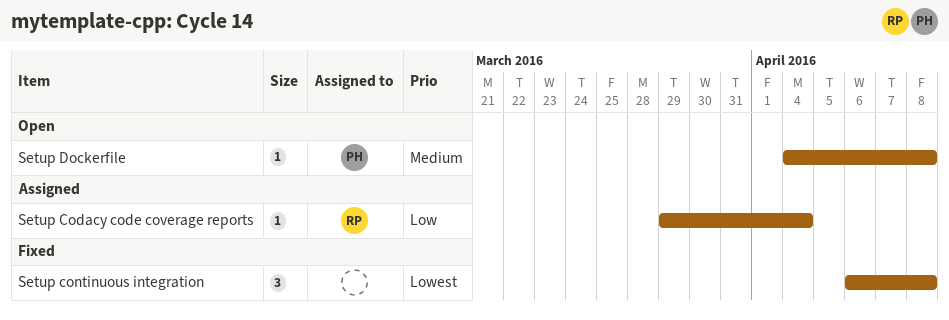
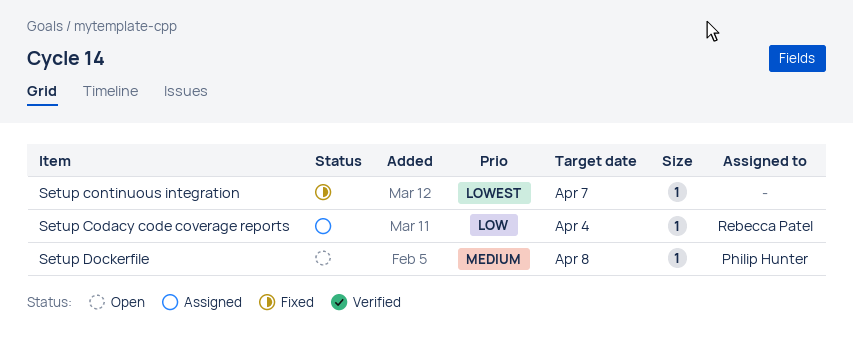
Setup continuous integration, estimate: 3 -> 1
Setup continuous integration, due: Apr 8 -> Apr 7

